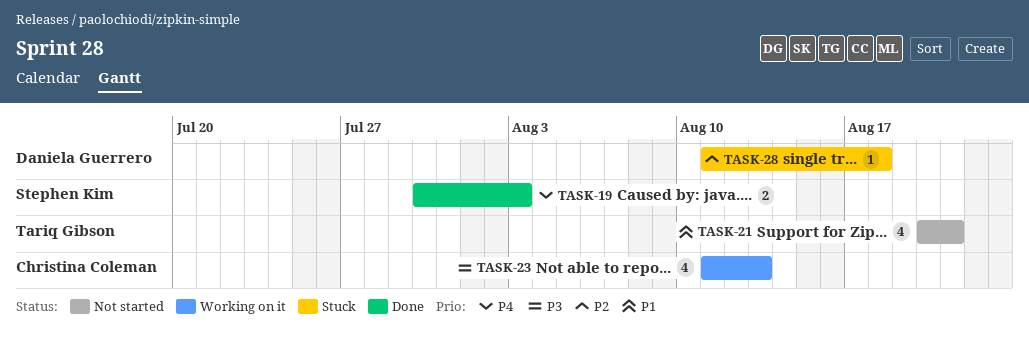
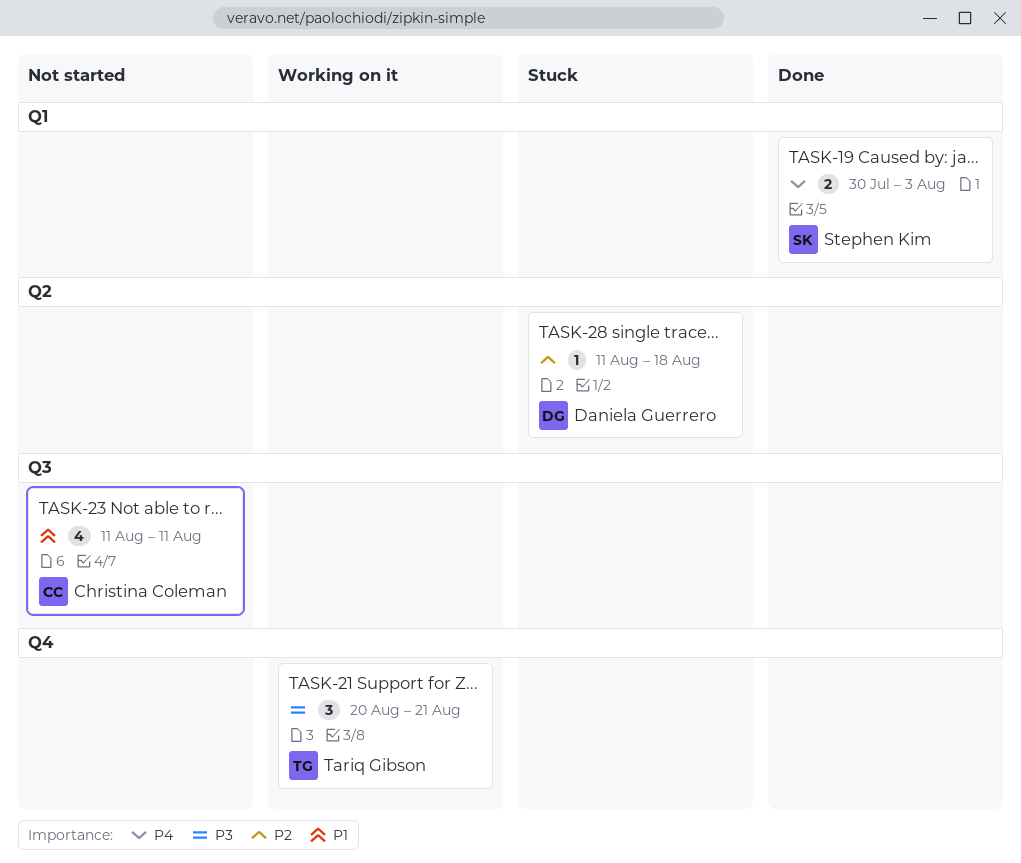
TASK-21, status: Not started -> Working on it
TASK-21, priority: P1 -> P3
TASK-21, estimate: 4 -> 3
TASK-23, status: Working on it -> Not started
TASK-23, priority: P3 -> P1
TASK-23, due: Aug 13 -> Aug 11

